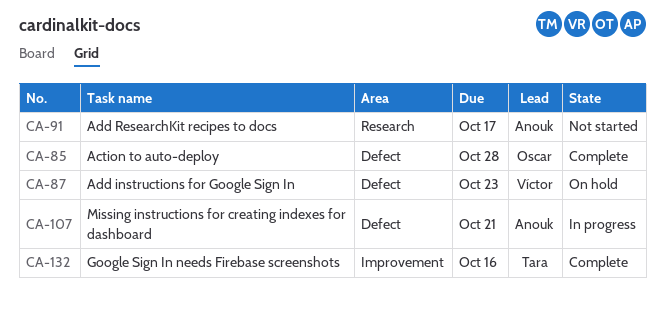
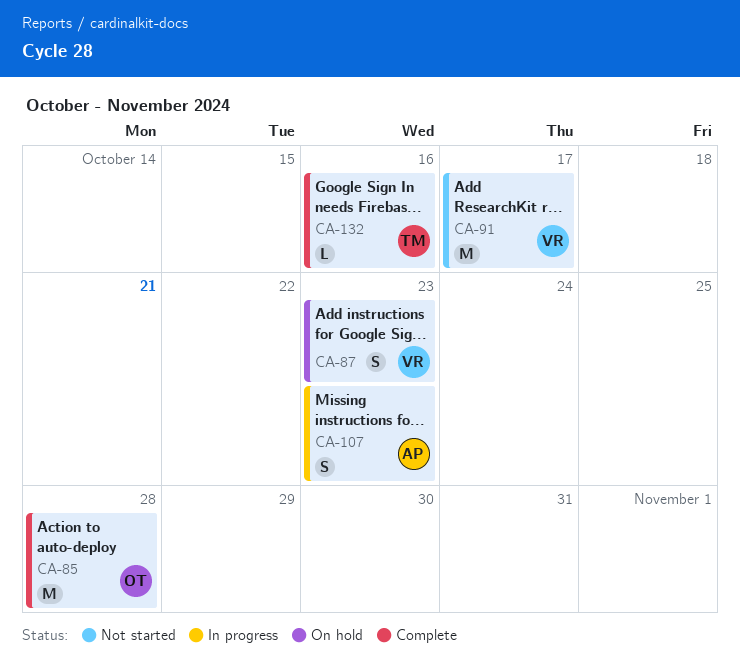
CA-91, owner: Anouk -> Víctor
CA-107, due: Oct 21 -> Oct 23

